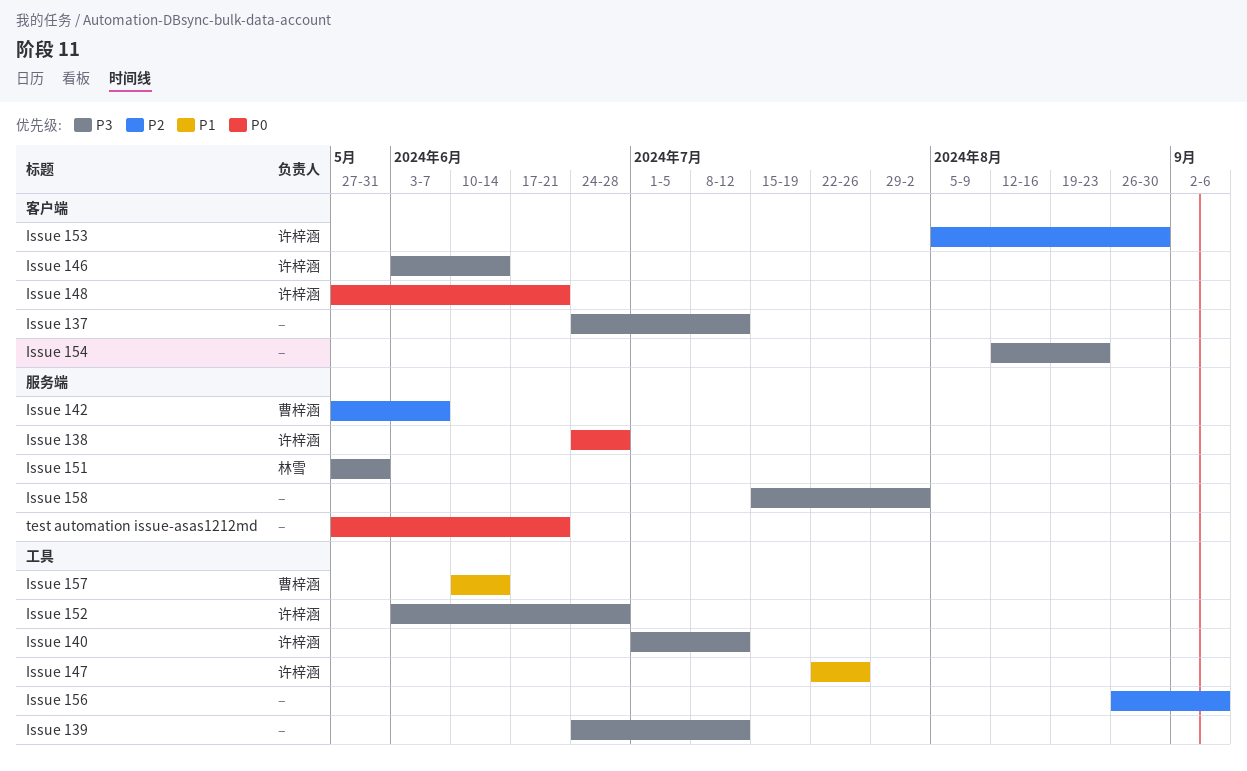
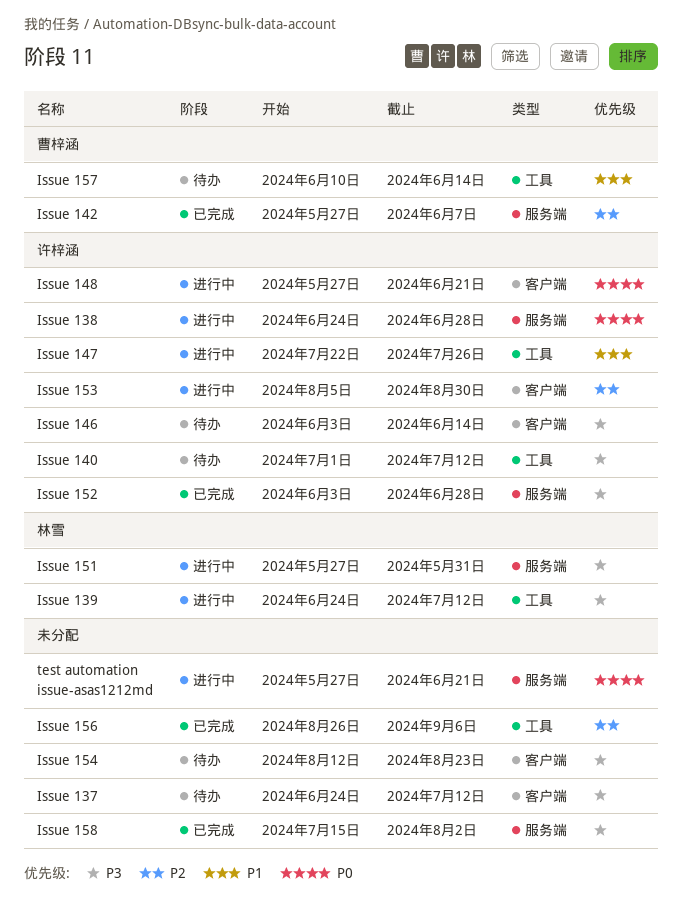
Issue 139, owner: none -> 林雪
Issue 152, label: 工具 -> 服务端

